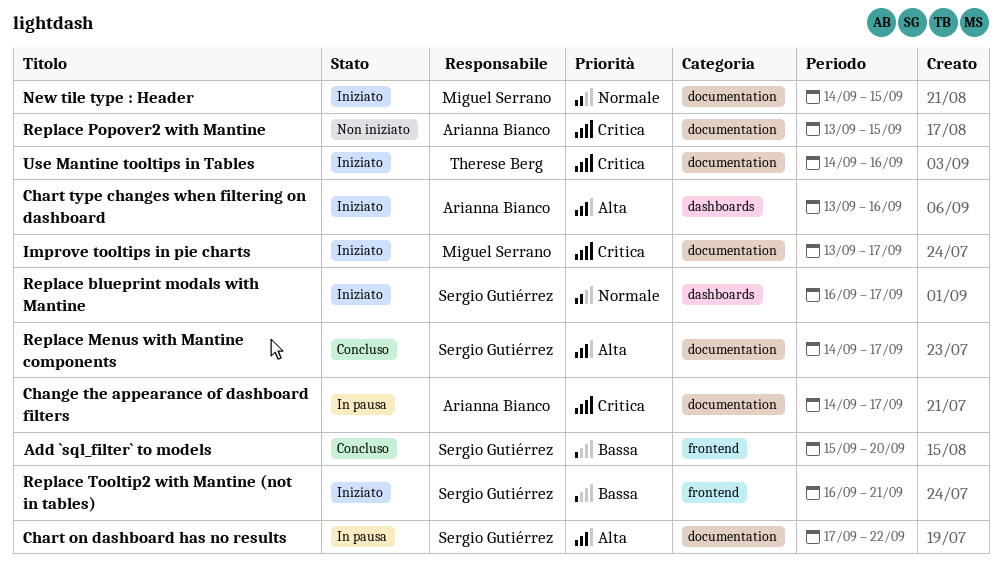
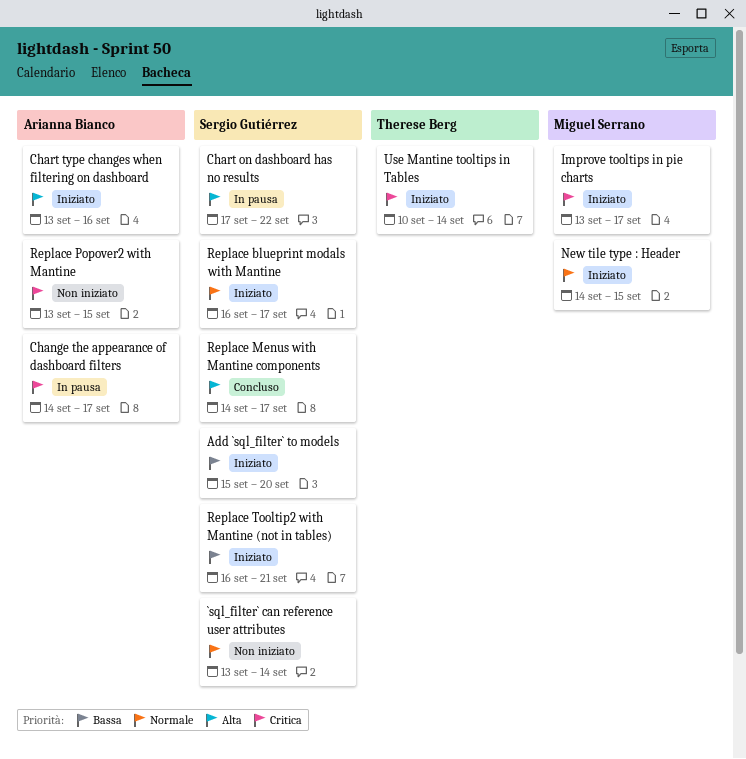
`sql_filter` can reference user attributes: none -> present
Add `sql_filter` to models, status: Concluso -> Iniziato
Use Mantine tooltips in Tables, start: Sep 14 -> Sep 10
Use Mantine tooltips in Tables, due: Sep 16 -> Sep 14

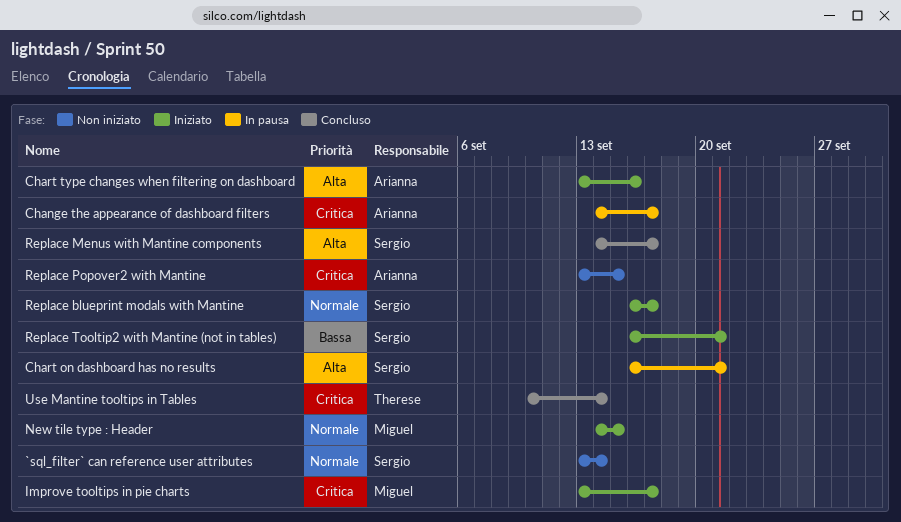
Add `sql_filter` to models: present -> none
Chart on dashboard has no results, start: Sep 17 -> Sep 16
Chart on dashboard has no results, due: Sep 22 -> Sep 21
Use Mantine tooltips in Tables, status: Iniziato -> Concluso

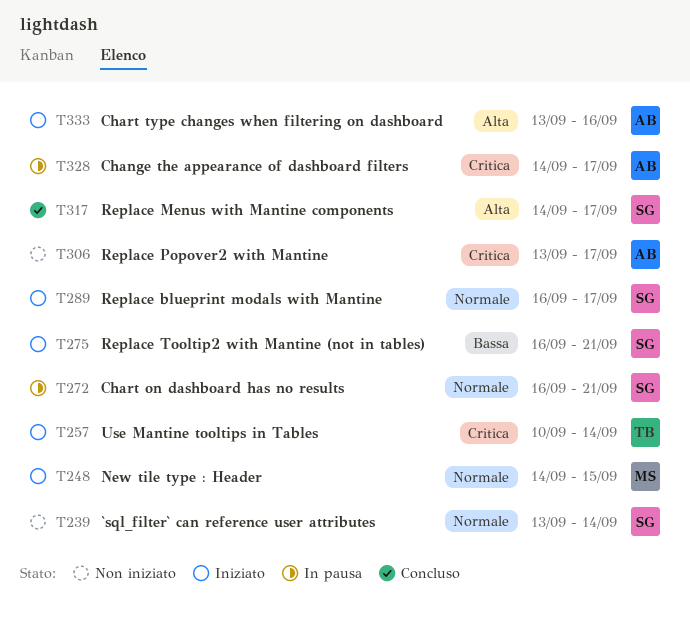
Chart on dashboard has no results, priority: Alta -> Normale
Improve tooltips in pie charts: present -> none
Replace Popover2 with Mantine, due: Sep 15 -> Sep 17
Use Mantine tooltips in Tables, status: Concluso -> Iniziato

